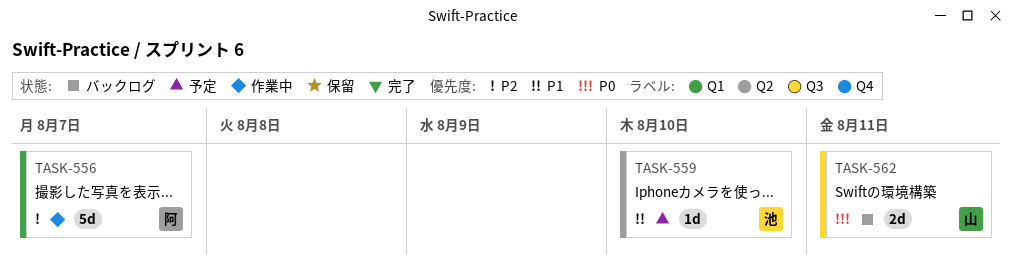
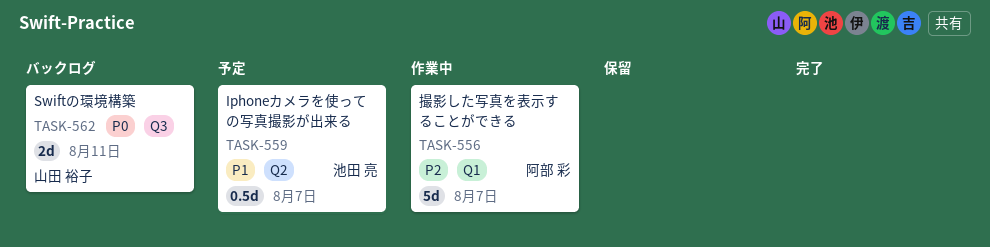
TASK-559, estimate: 1d -> 0.5d
TASK-559, due: Aug 10 -> Aug 7

